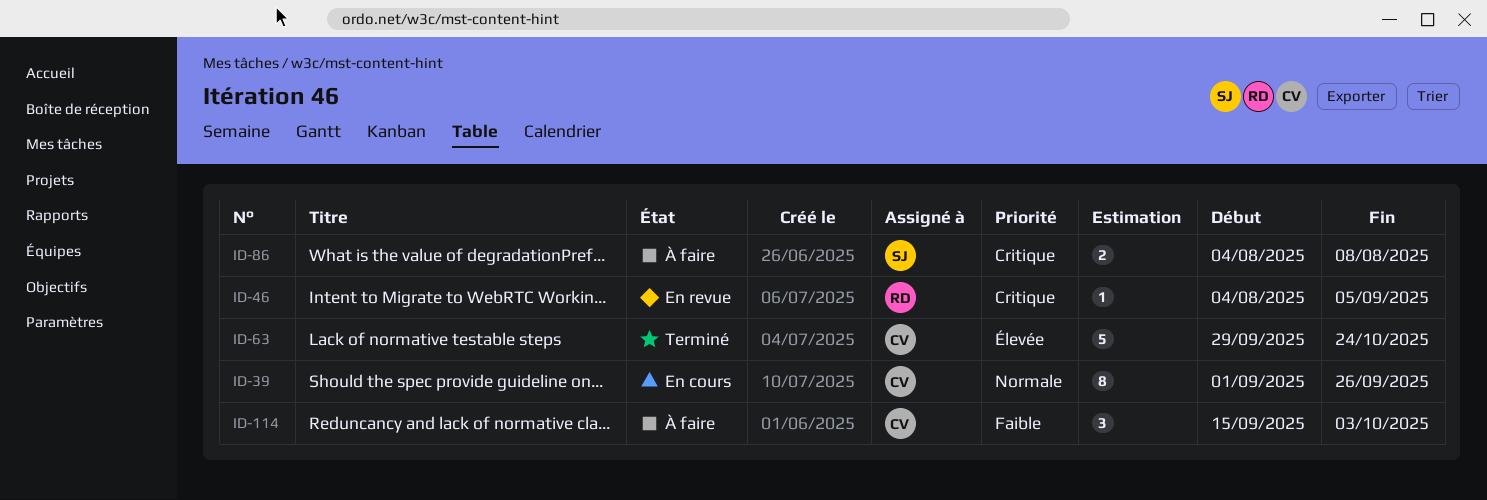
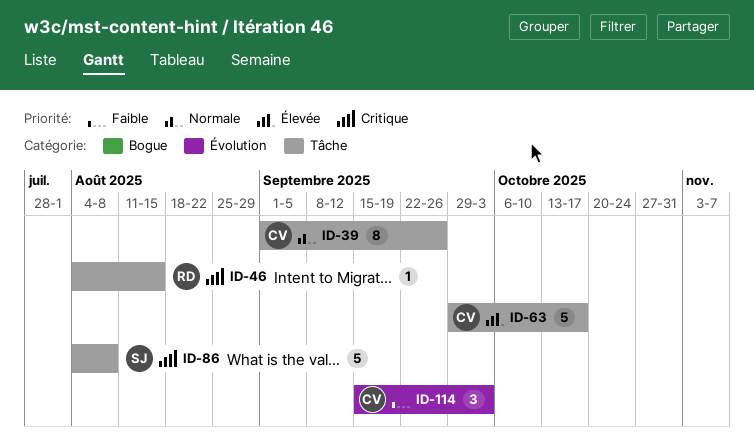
ID-46, due: Sep 5 -> Aug 15
ID-63, due: Oct 24 -> Oct 17
ID-86, estimate: 2 -> 5

